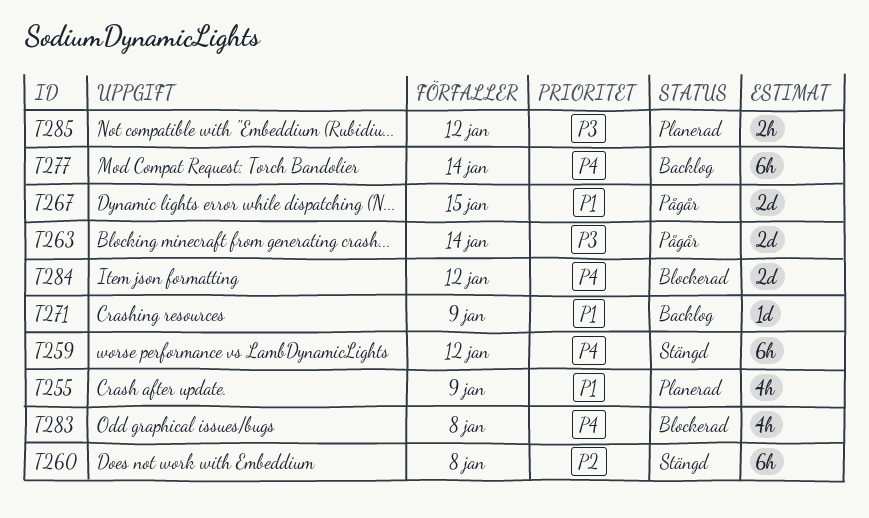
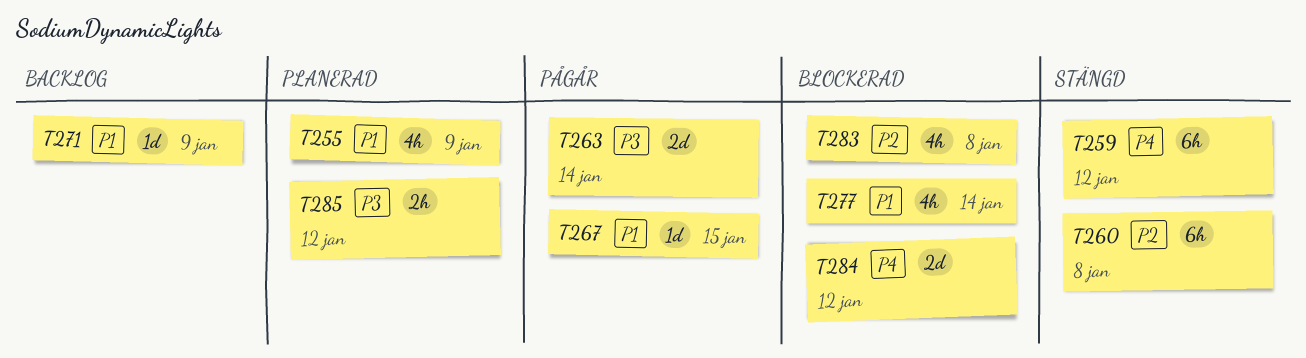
T267, estimate: 2d -> 1d
T277, status: Backlog -> Blockerad
T277, priority: P4 -> P1
T277, estimate: 6h -> 4h
T283, priority: P4 -> P2

